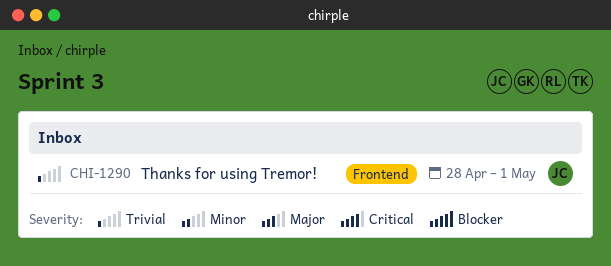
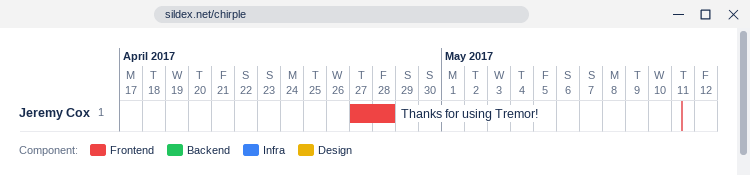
Thanks for using Tremor!, start: Apr 28 -> Apr 27
Thanks for using Tremor!, due: May 1 -> Apr 28

